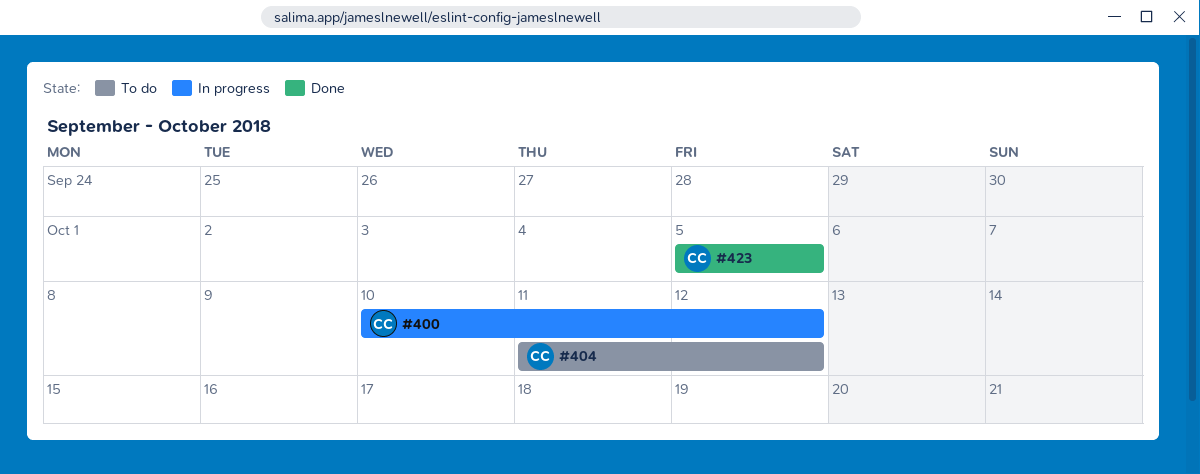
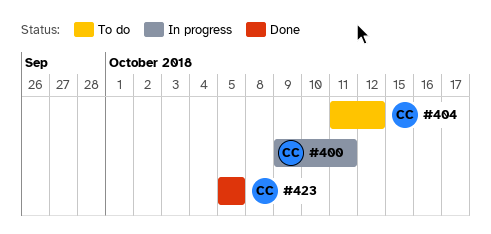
#400, start: Oct 10 -> Oct 9
#400, due: Oct 12 -> Oct 11

